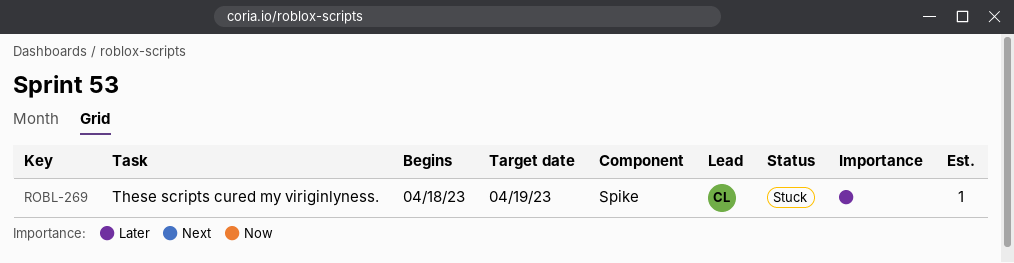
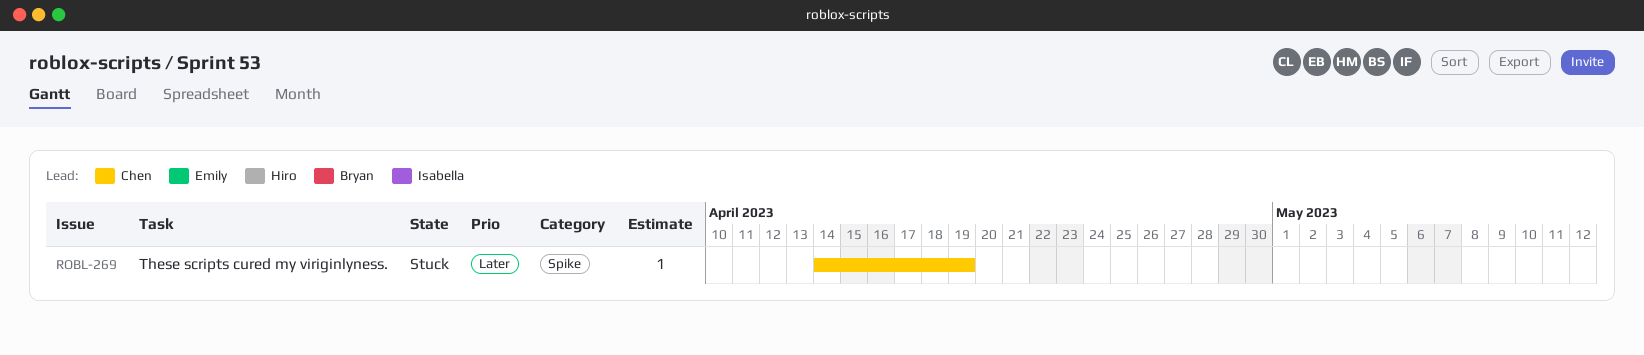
ROBL-269, start: Apr 18 -> Apr 14

